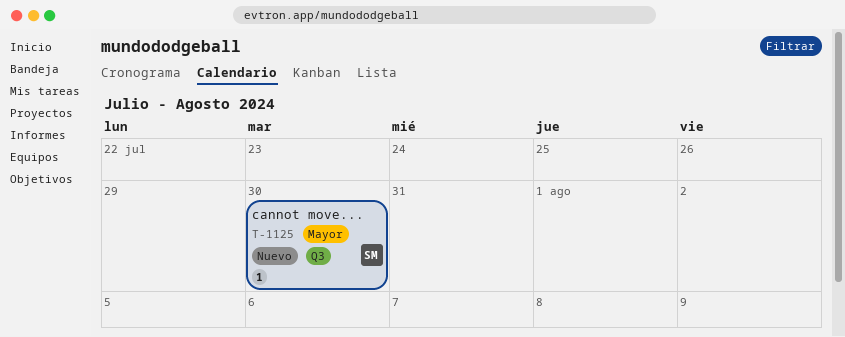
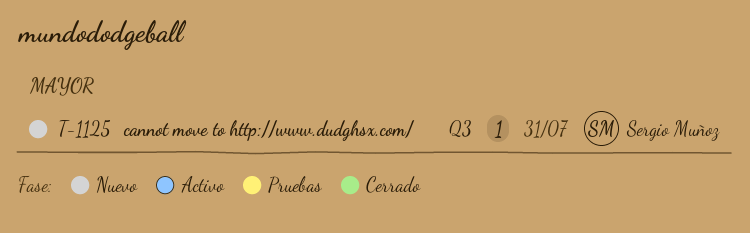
T-1125, due: Jul 30 -> Jul 31

